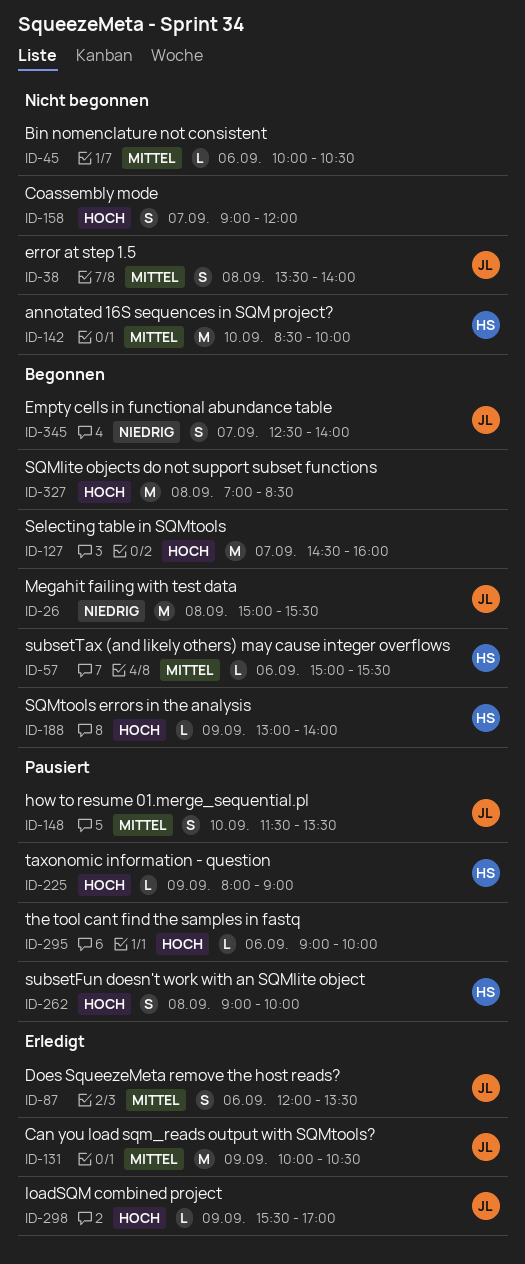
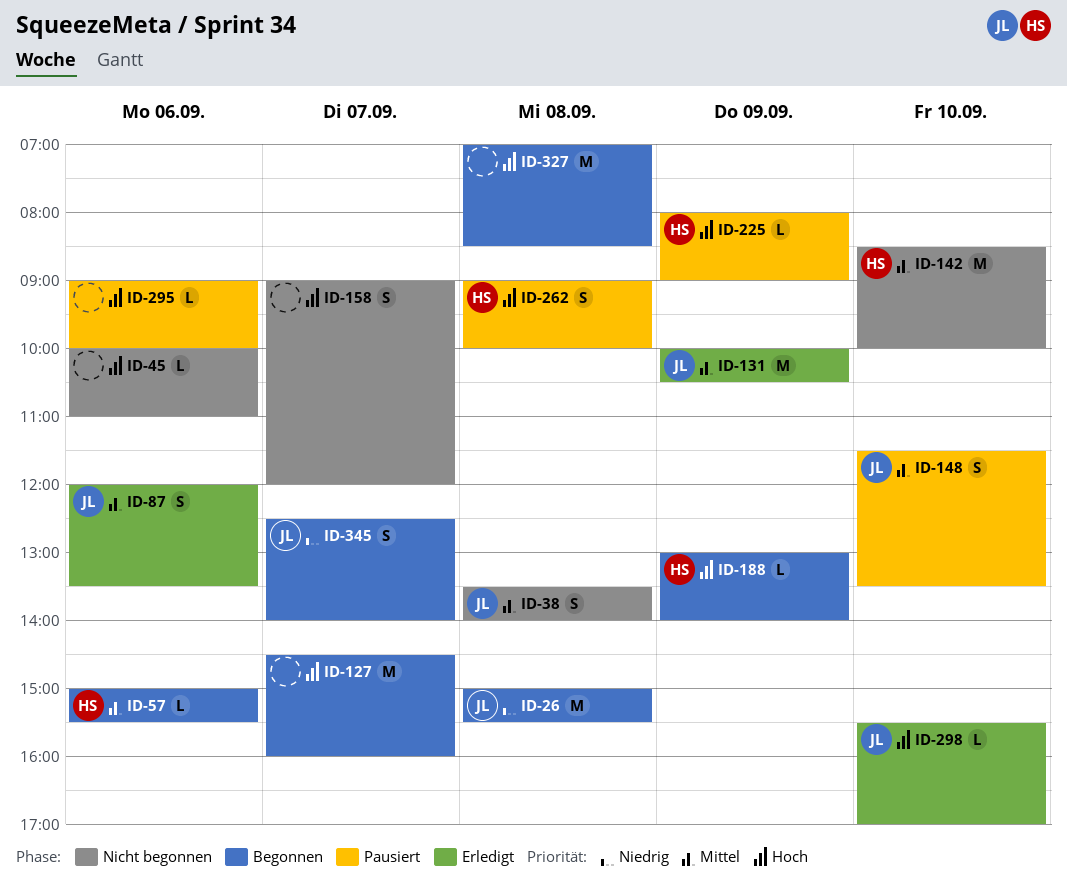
ID-45, priority: Mittel -> Hoch
ID-45, ends: 10:30 -> 11:00
ID-298, day: Sep 9 -> Sep 10

